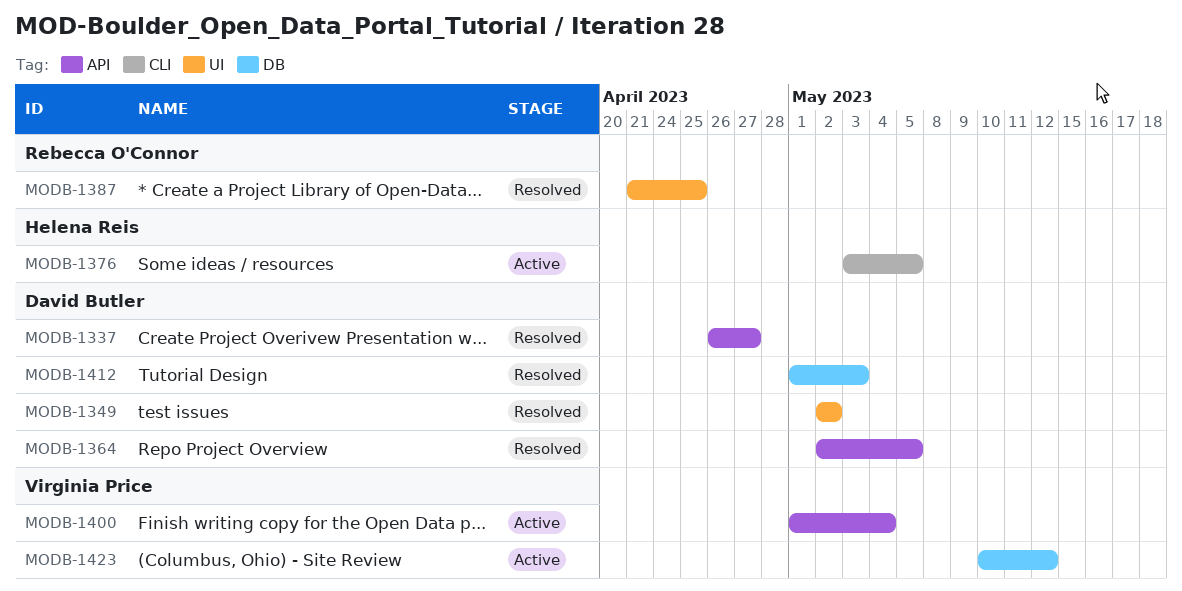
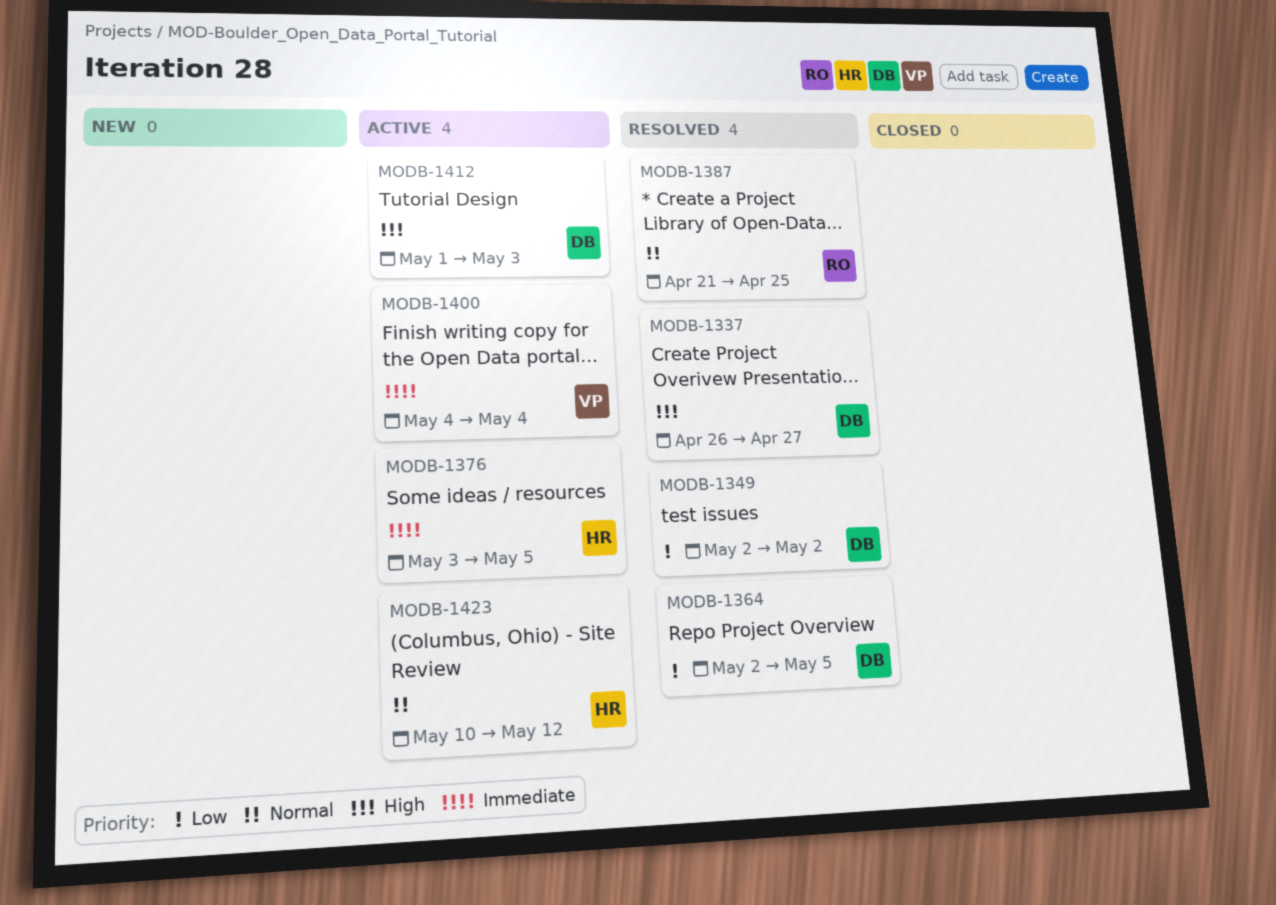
MODB-1400, start: May 1 -> May 4
MODB-1412, status: Resolved -> Active
MODB-1423, owner: Virginia Price -> Helena Reis

